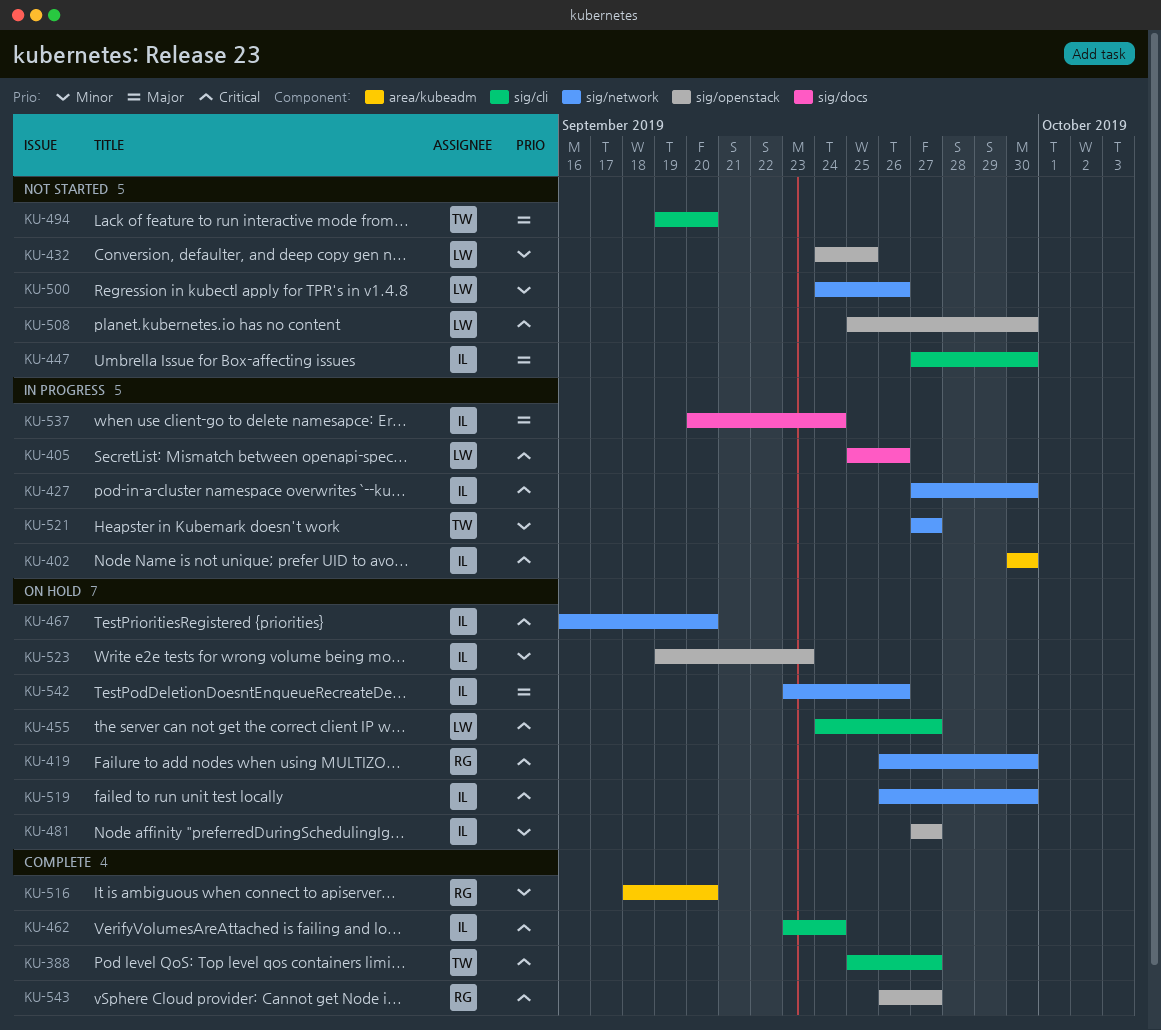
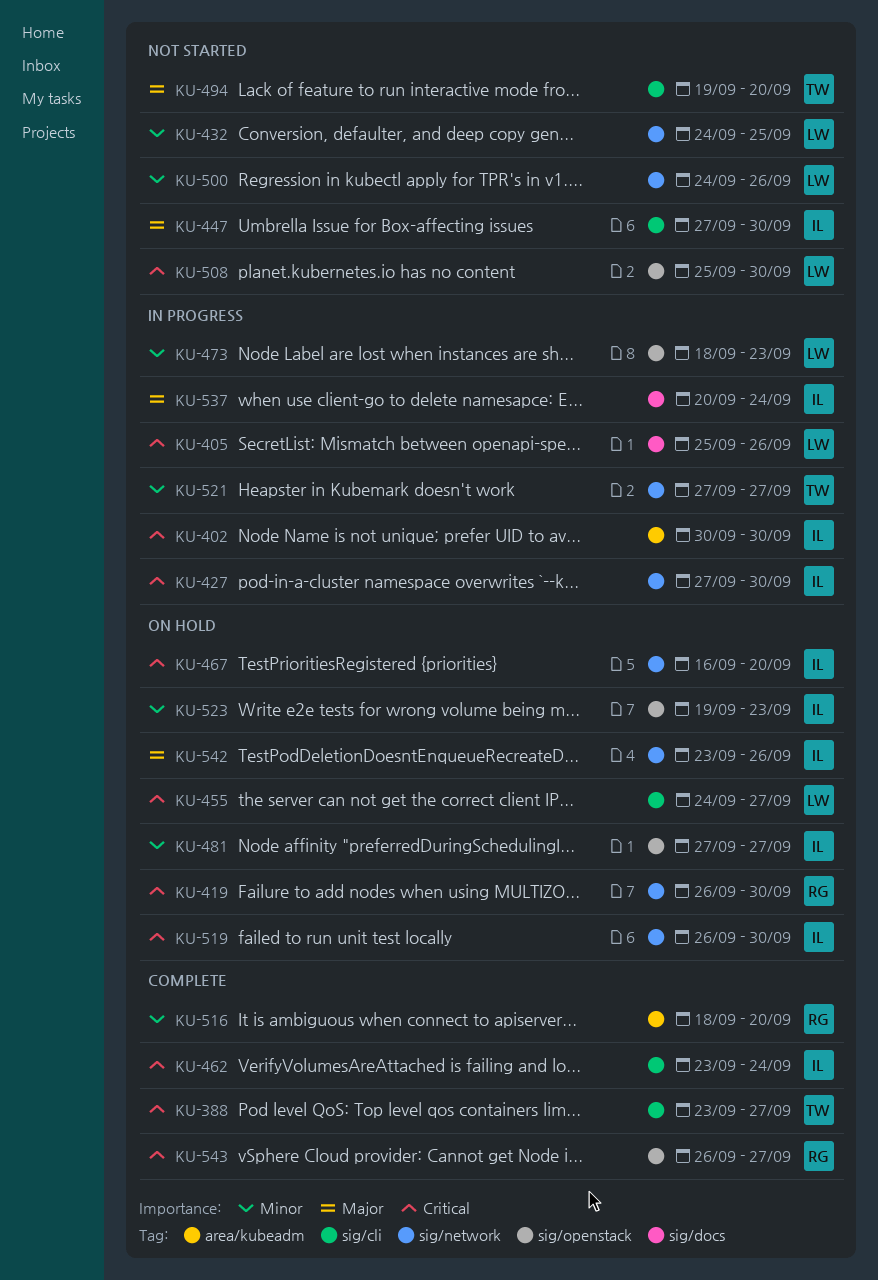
KU-388, start: Sep 25 -> Sep 23
KU-432, label: sig/openstack -> sig/network
KU-473: none -> present

